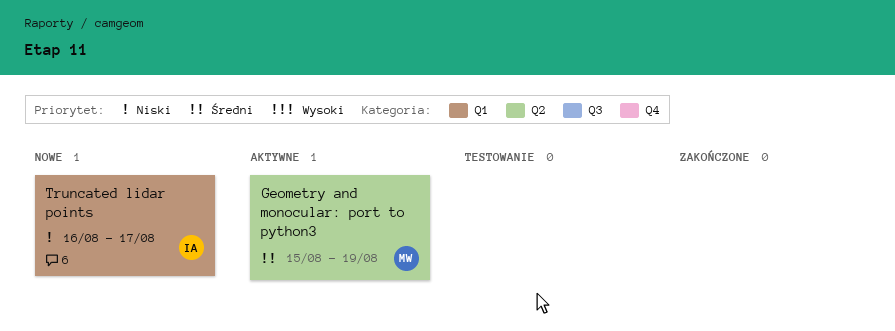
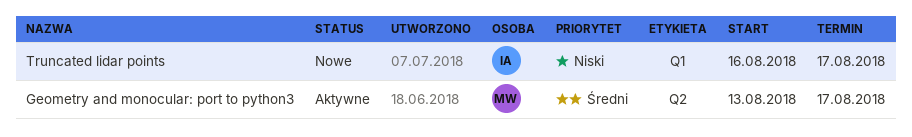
Geometry and monocular: port to python3, start: Aug 15 -> Aug 13
Geometry and monocular: port to python3, due: Aug 19 -> Aug 17

